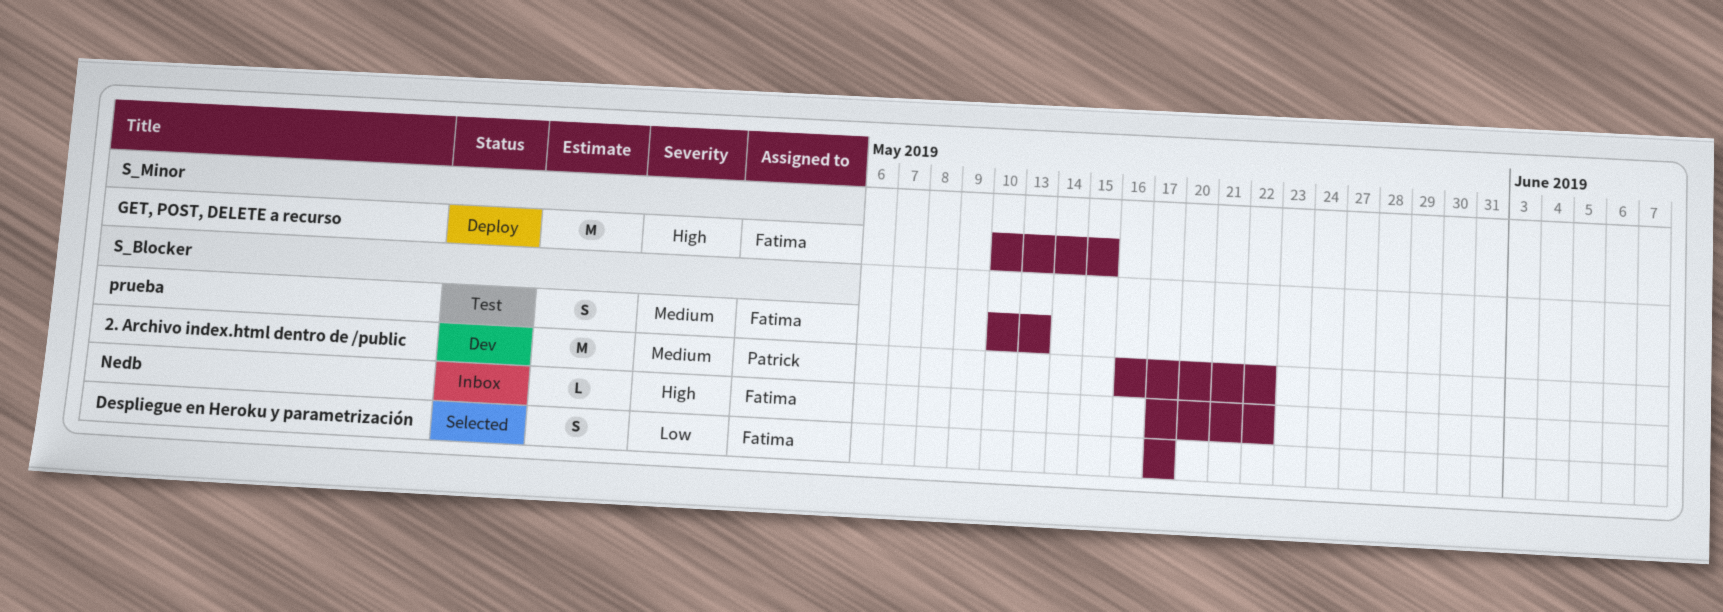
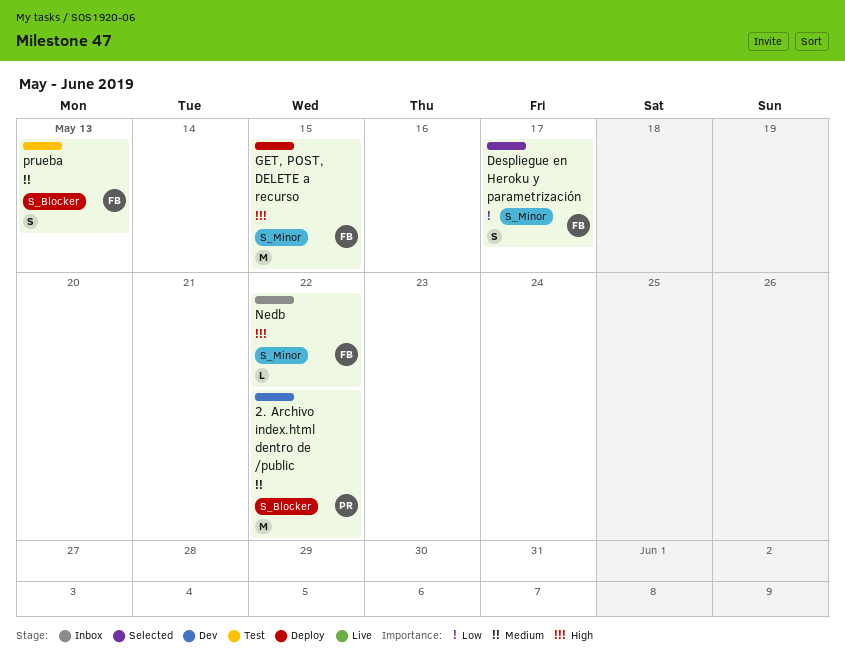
Despliegue en Heroku y parametrización, label: S_Blocker -> S_Minor
Nedb, label: S_Blocker -> S_Minor

